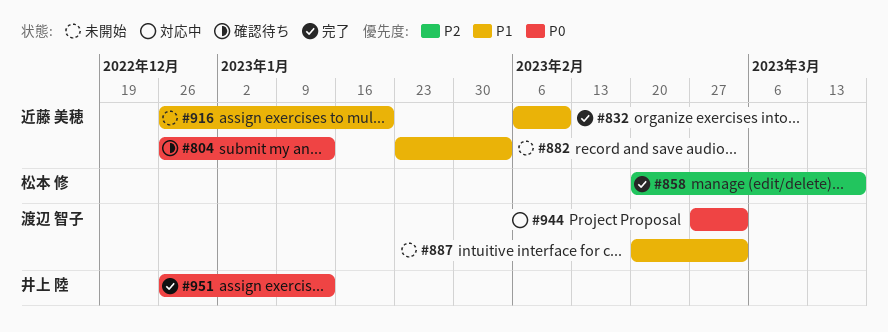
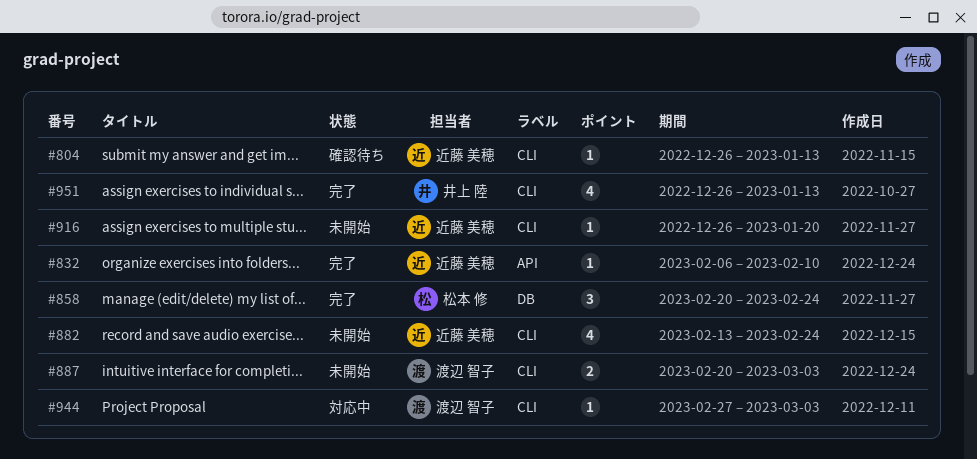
#858, due: Mar 17 -> Feb 24
#882, start: Jan 23 -> Feb 13
#882, due: Feb 3 -> Feb 24

